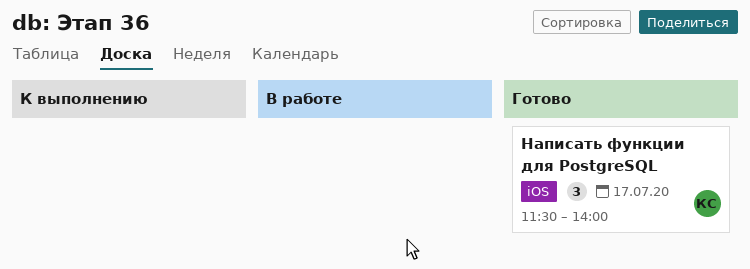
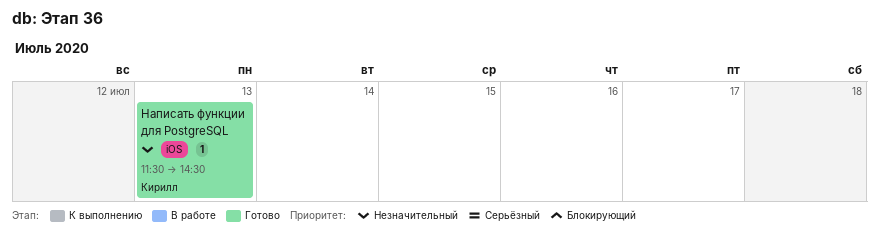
Написать функции для PostgreSQL, estimate: 3 -> 1
Написать функции для PostgreSQL, day: Jul 17 -> Jul 13
Написать функции для PostgreSQL, ends: 14:00 -> 14:30

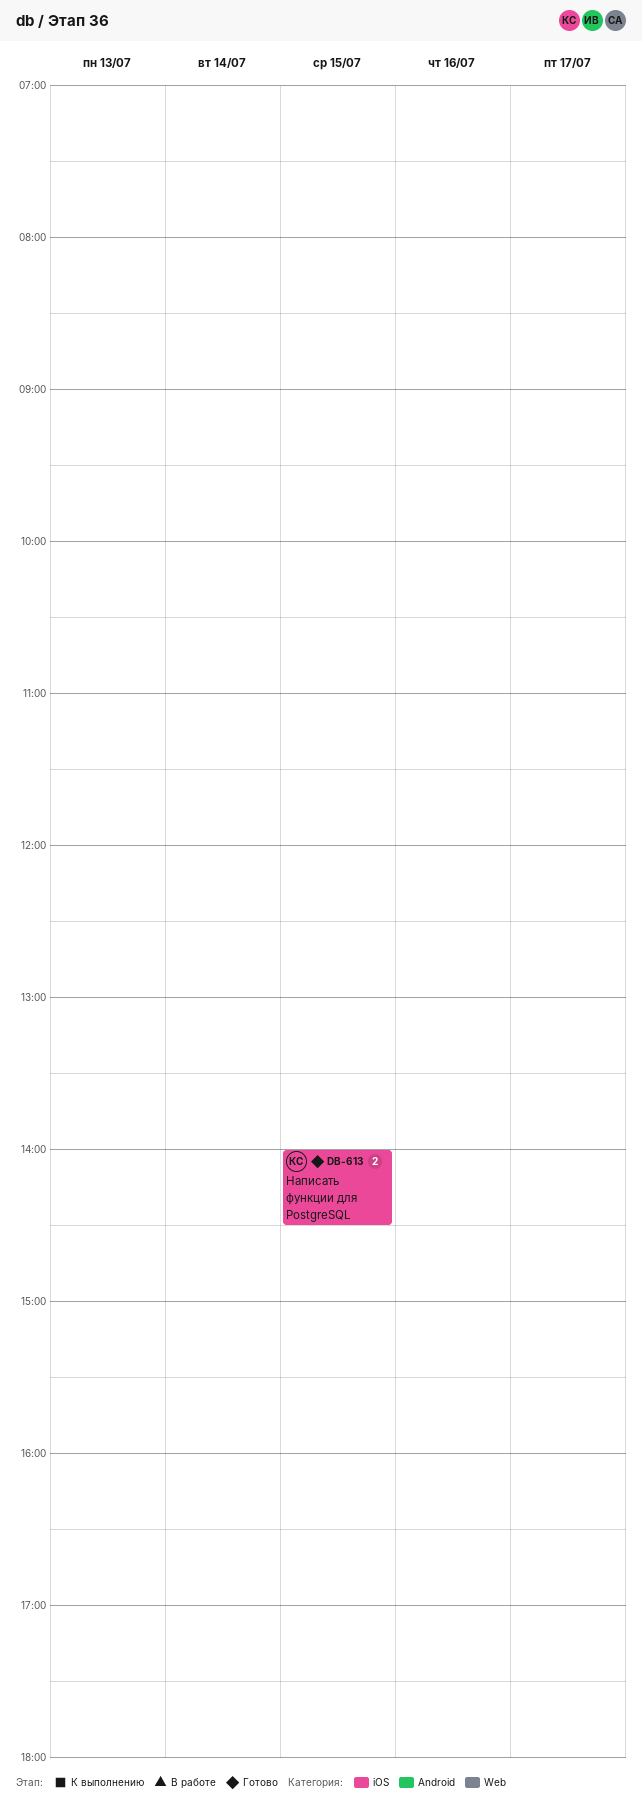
Написать функции для PostgreSQL, estimate: 1 -> 2
Написать функции для PostgreSQL, day: Jul 13 -> Jul 15
Написать функции для PostgreSQL, begins: 11:30 -> 14:00

